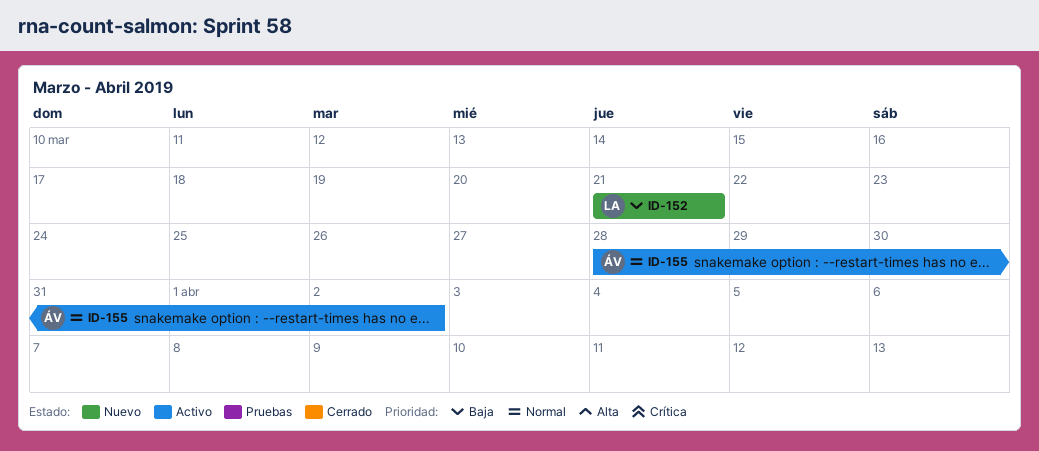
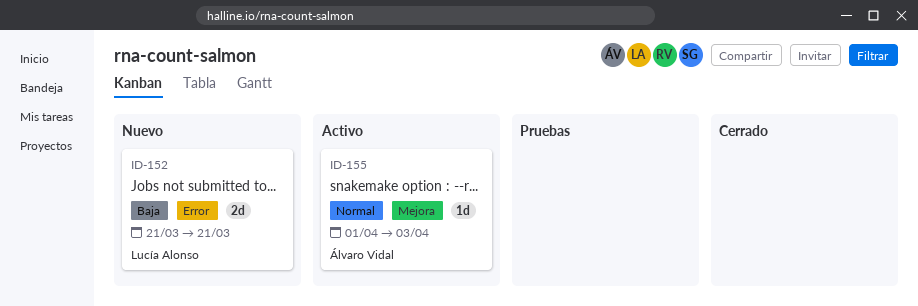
ID-155, start: Mar 28 -> Apr 1
ID-155, due: Apr 2 -> Apr 3

